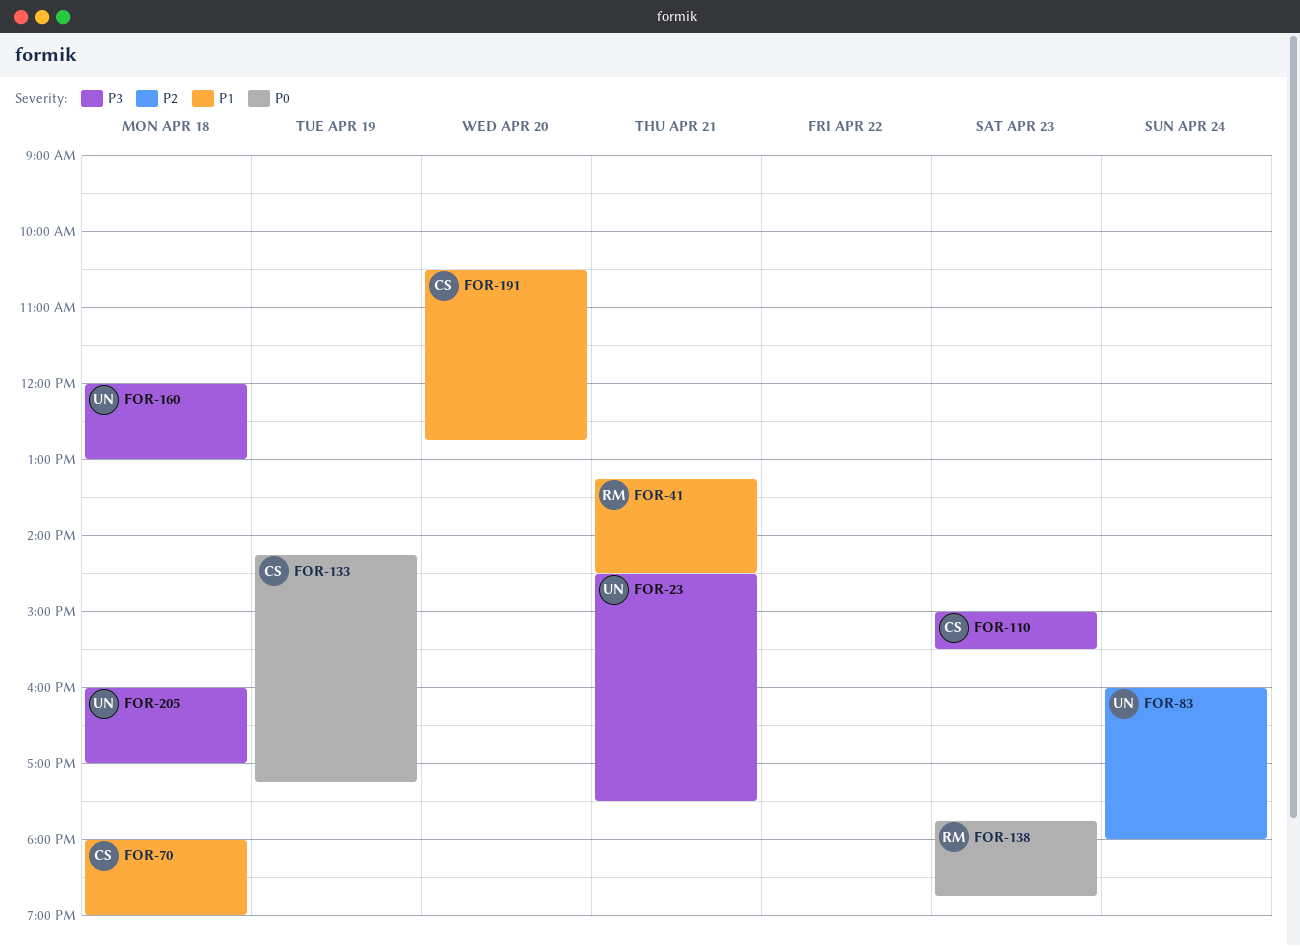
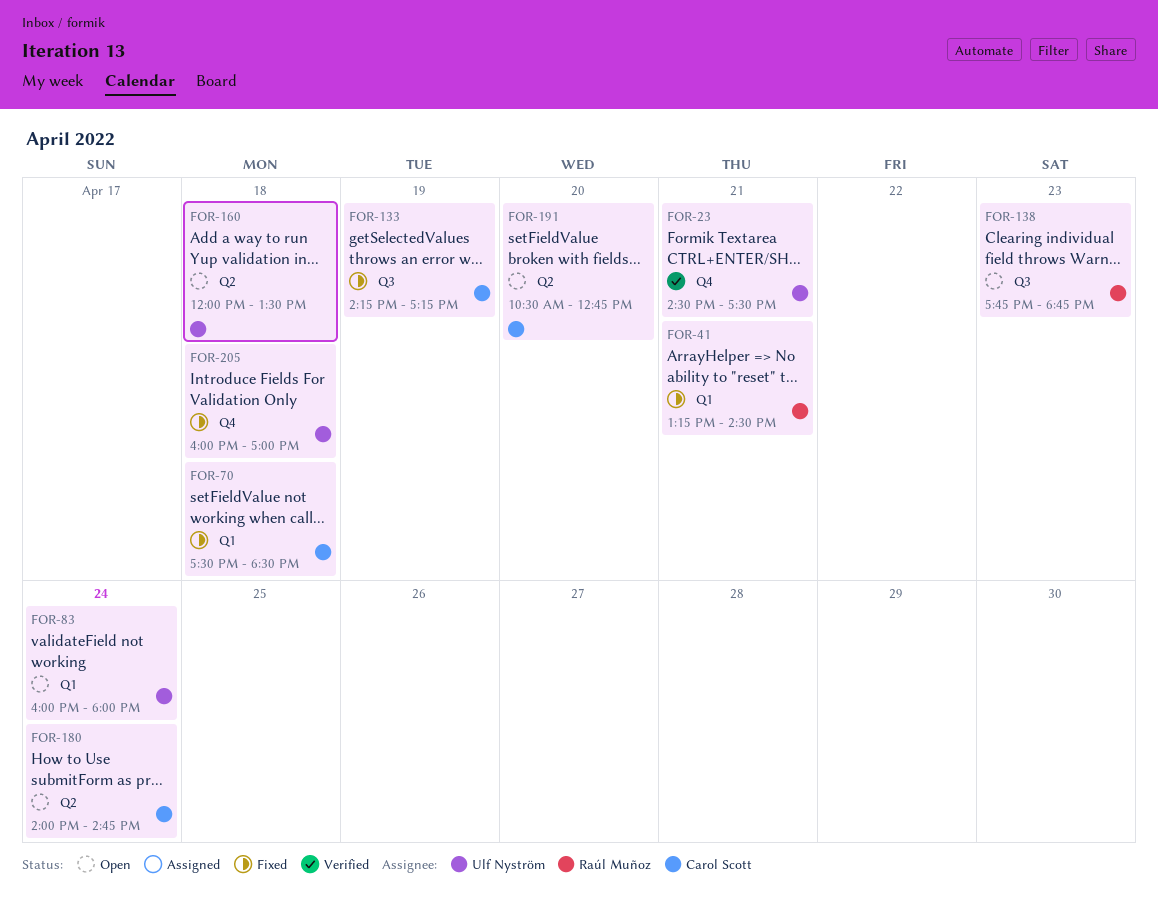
FOR-70, begins: 18:00 -> 17:30
FOR-70, ends: 19:00 -> 18:30
FOR-110: present -> none
FOR-160, ends: 13:00 -> 13:30
FOR-180: none -> present

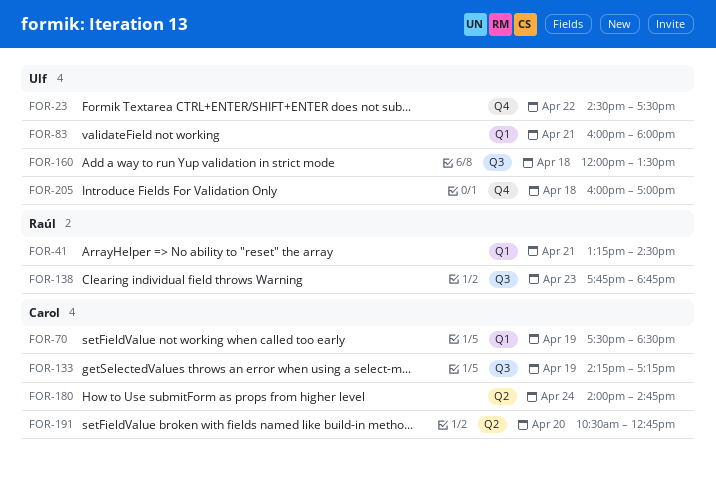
FOR-23, day: Apr 21 -> Apr 22
FOR-70, day: Apr 18 -> Apr 19
FOR-83, day: Apr 24 -> Apr 21
FOR-160, label: Q2 -> Q3

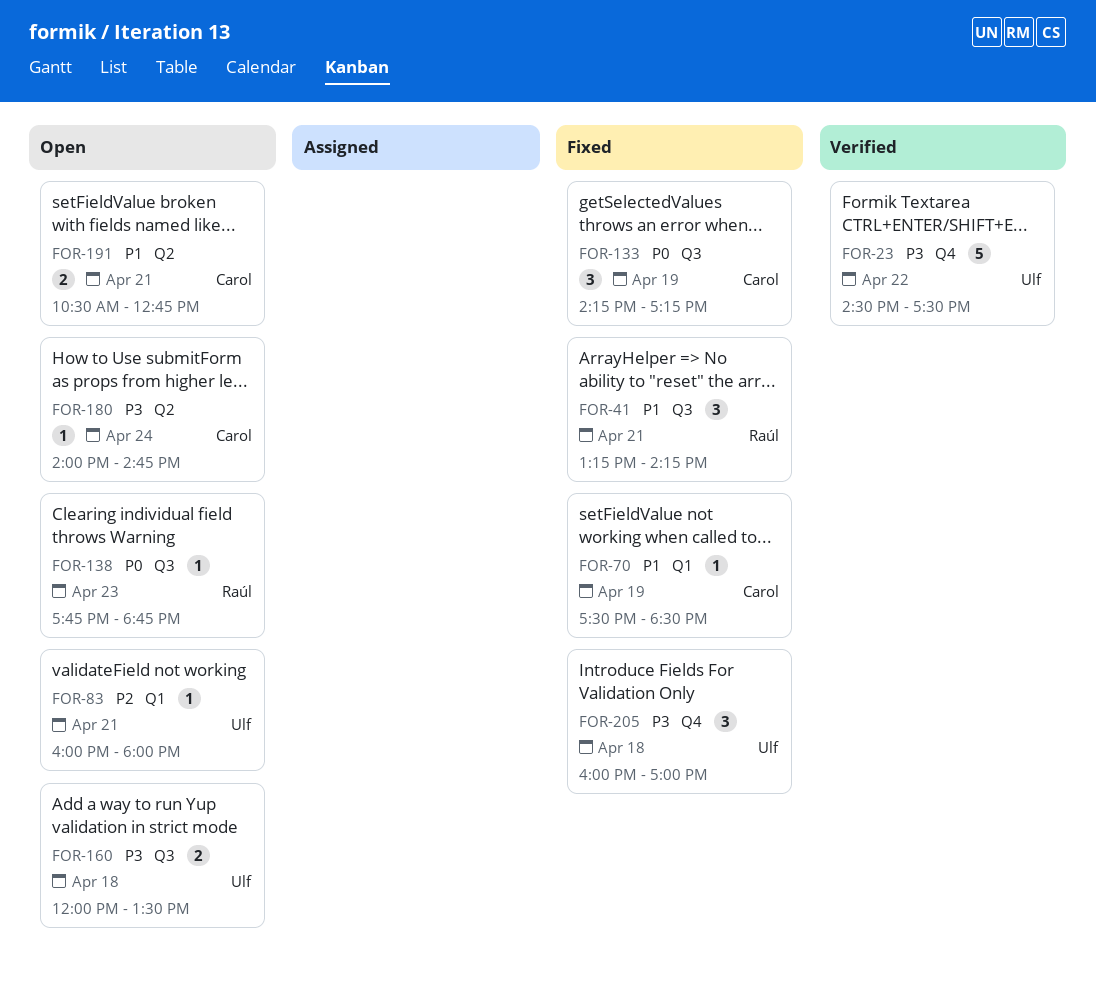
FOR-41, label: Q1 -> Q3
FOR-41, ends: 14:30 -> 14:15
FOR-191, day: Apr 20 -> Apr 21

